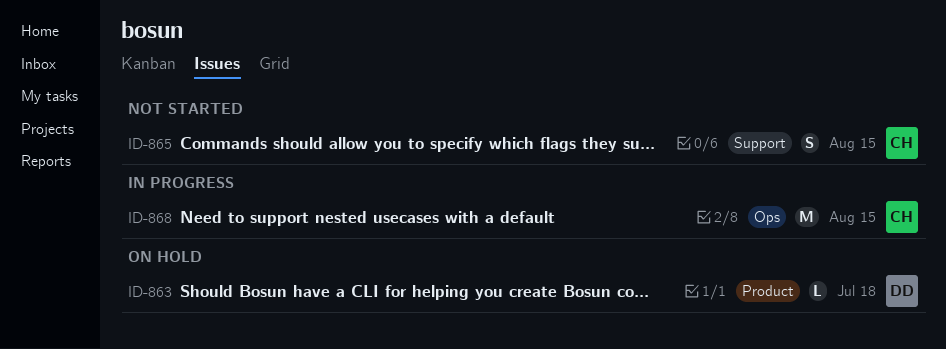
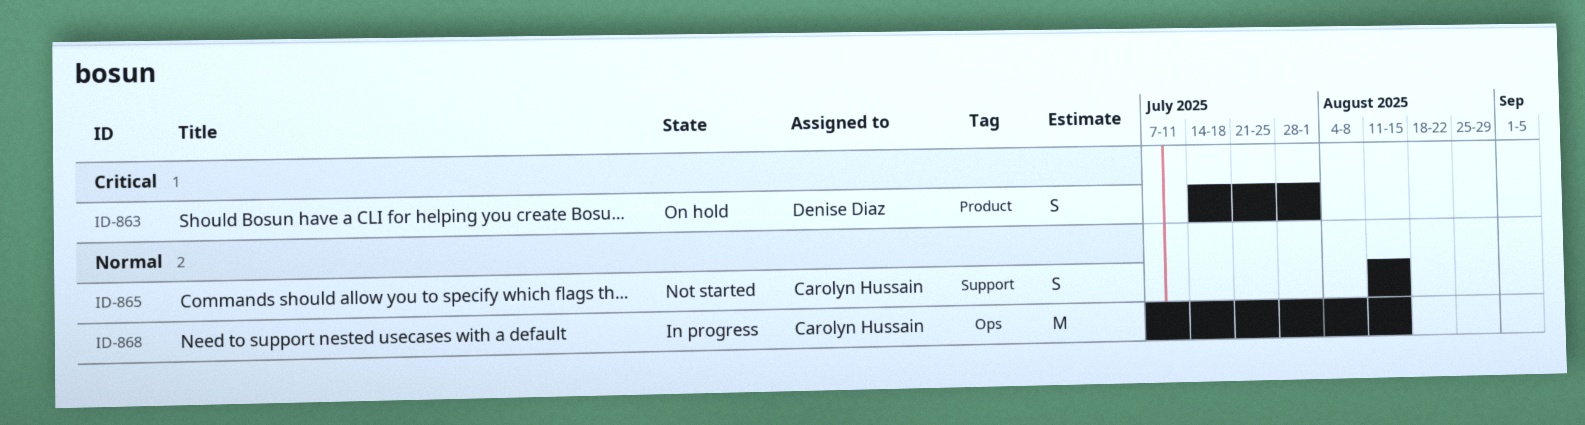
ID-863, estimate: L -> S
ID-863, due: Jul 18 -> Aug 1

